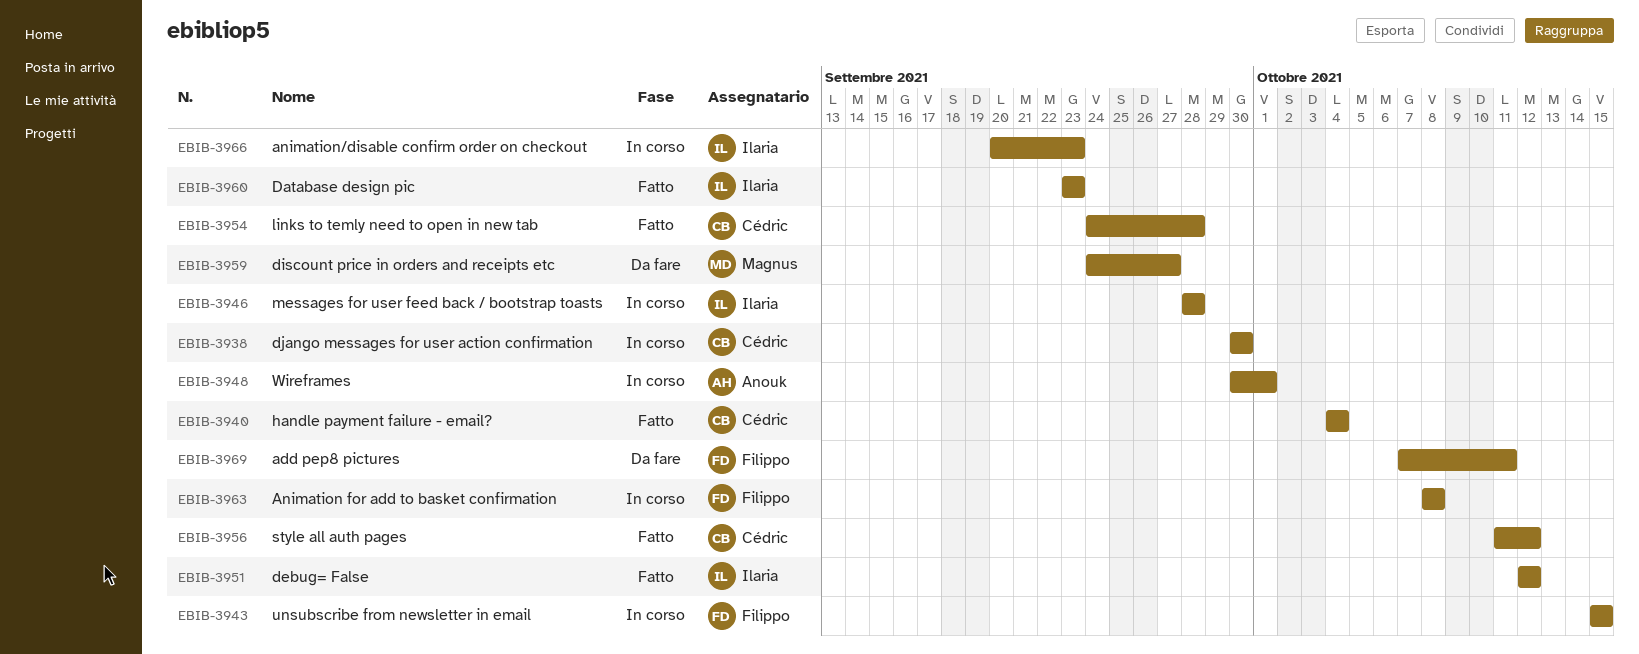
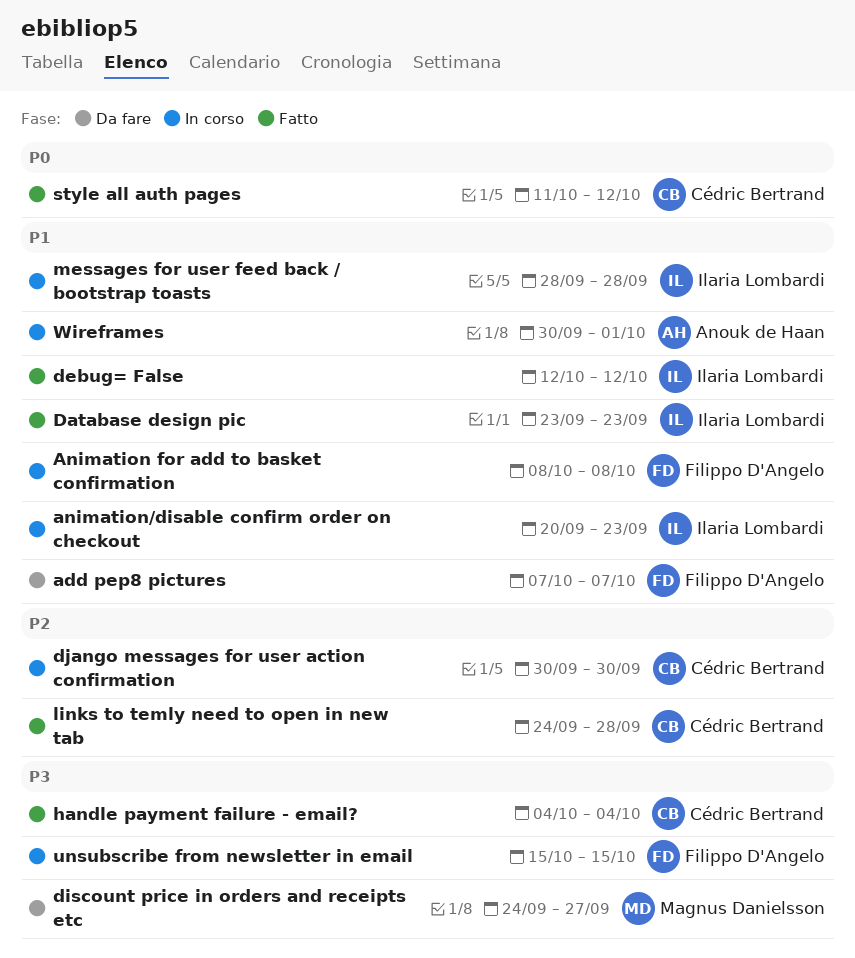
add pep8 pictures, due: Oct 11 -> Oct 7

